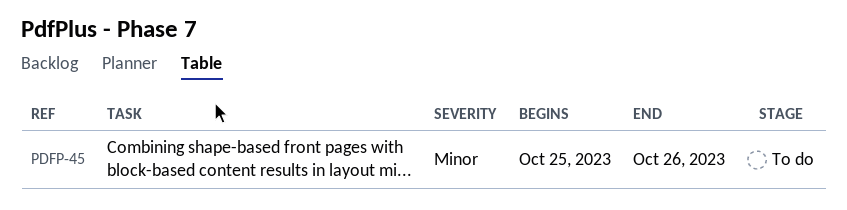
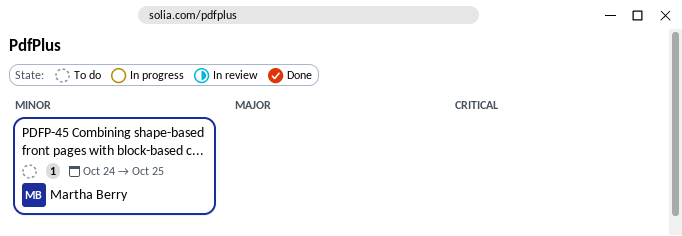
PDFP-45, start: Oct 25 -> Oct 24
PDFP-45, due: Oct 26 -> Oct 25

